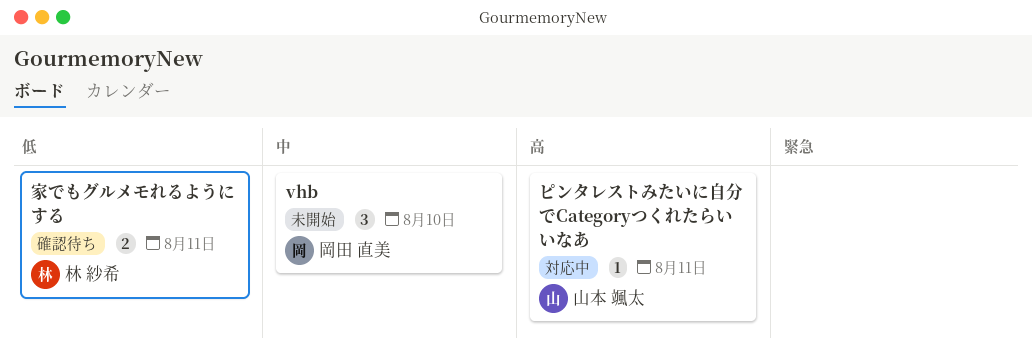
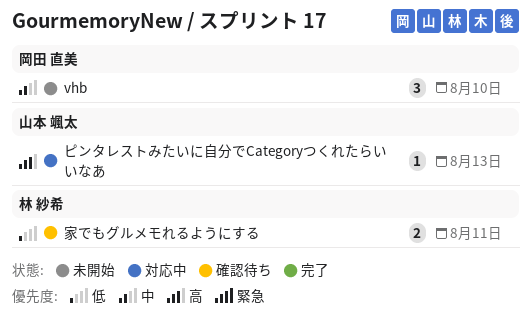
ピンタレストみたいに自分でCategoryつくれたらいいなあ, due: Aug 11 -> Aug 13

